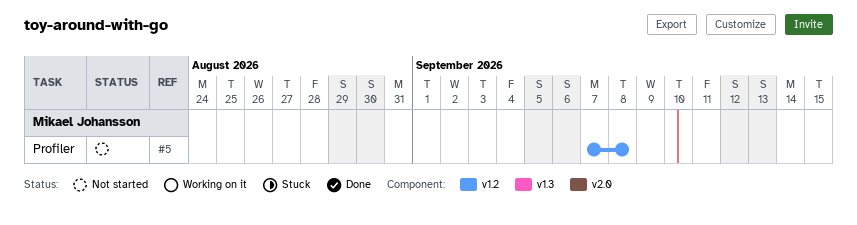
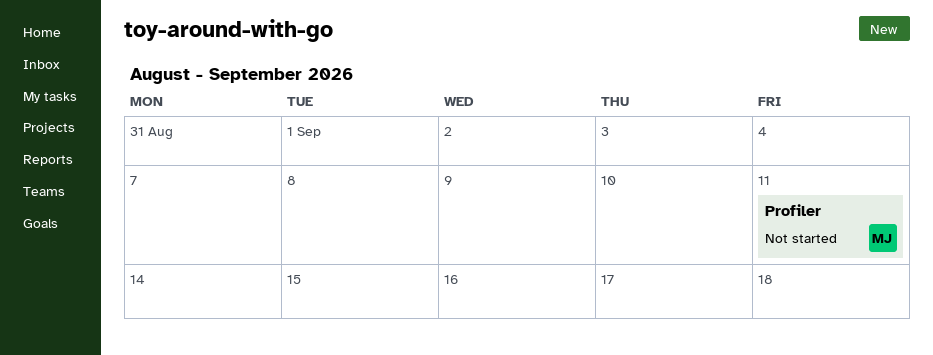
Profiler, due: Sep 8 -> Sep 11

